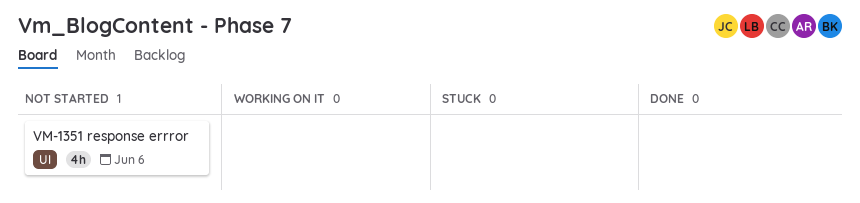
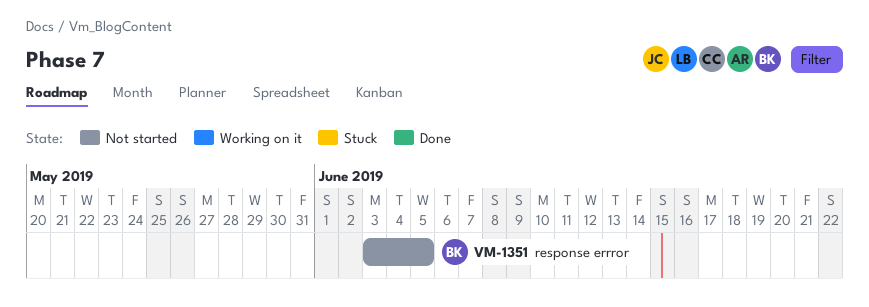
VM-1351, due: Jun 6 -> Jun 5

